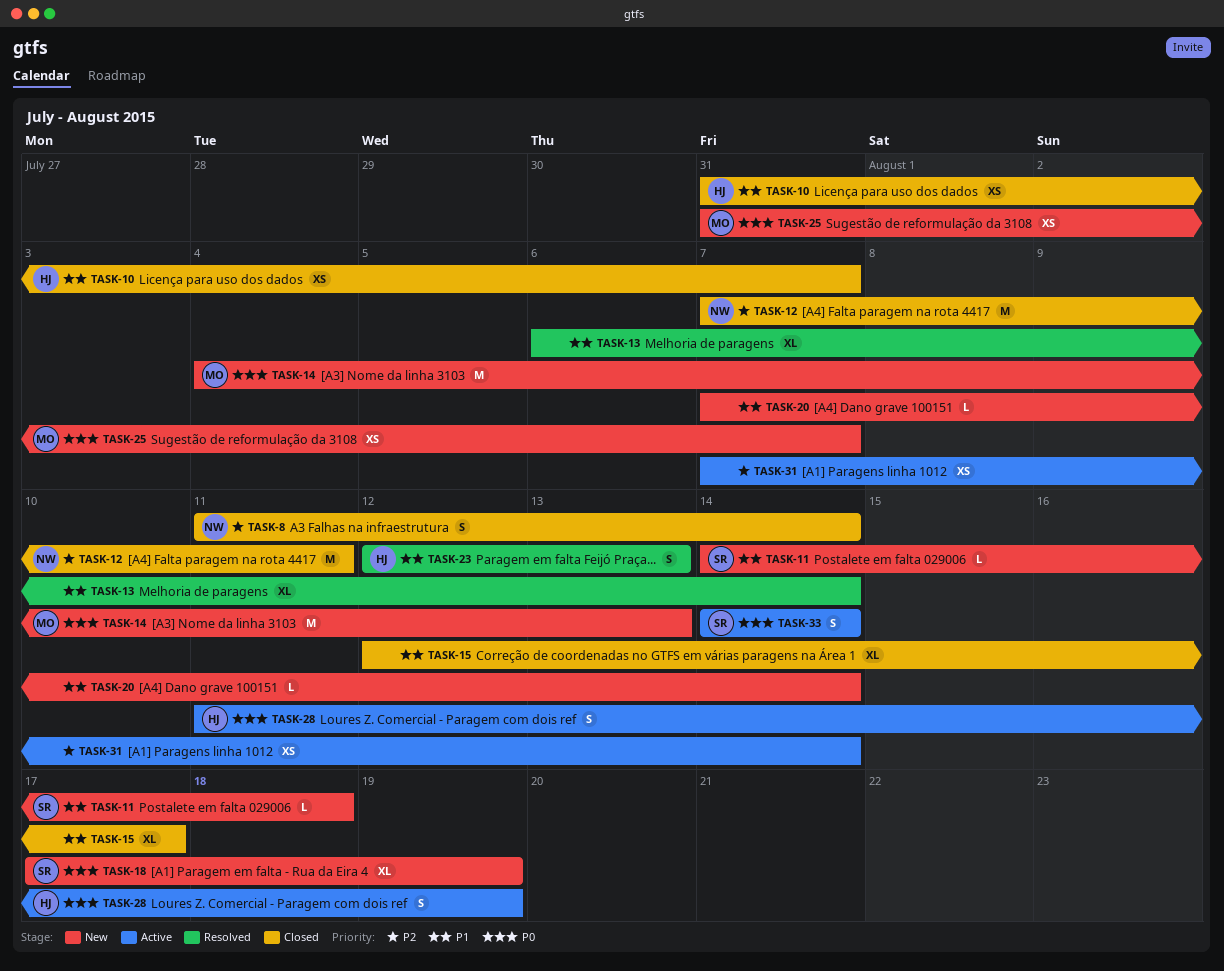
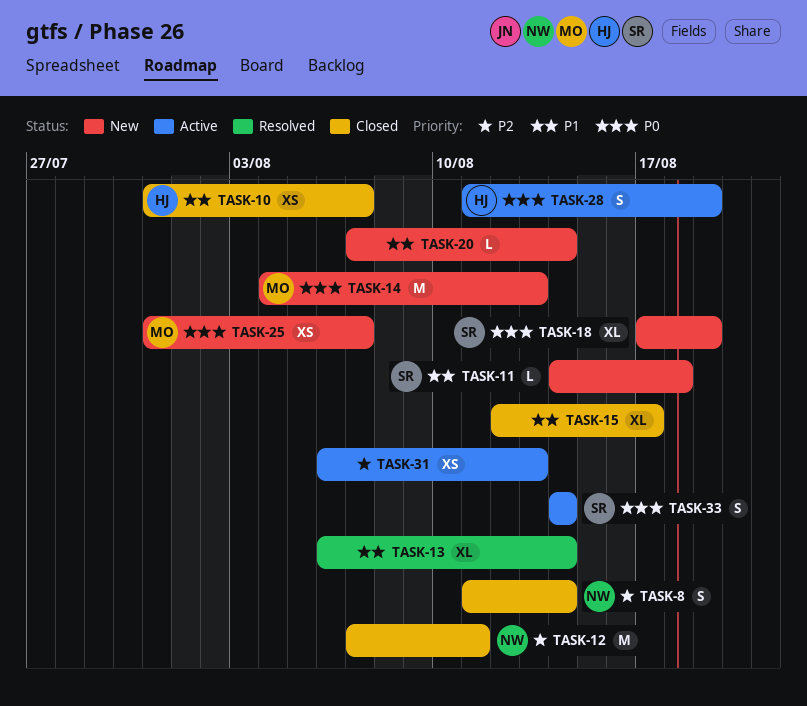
TASK-23: present -> none
TASK-31, start: Aug 7 -> Aug 6
TASK-31, due: Aug 14 -> Aug 13

